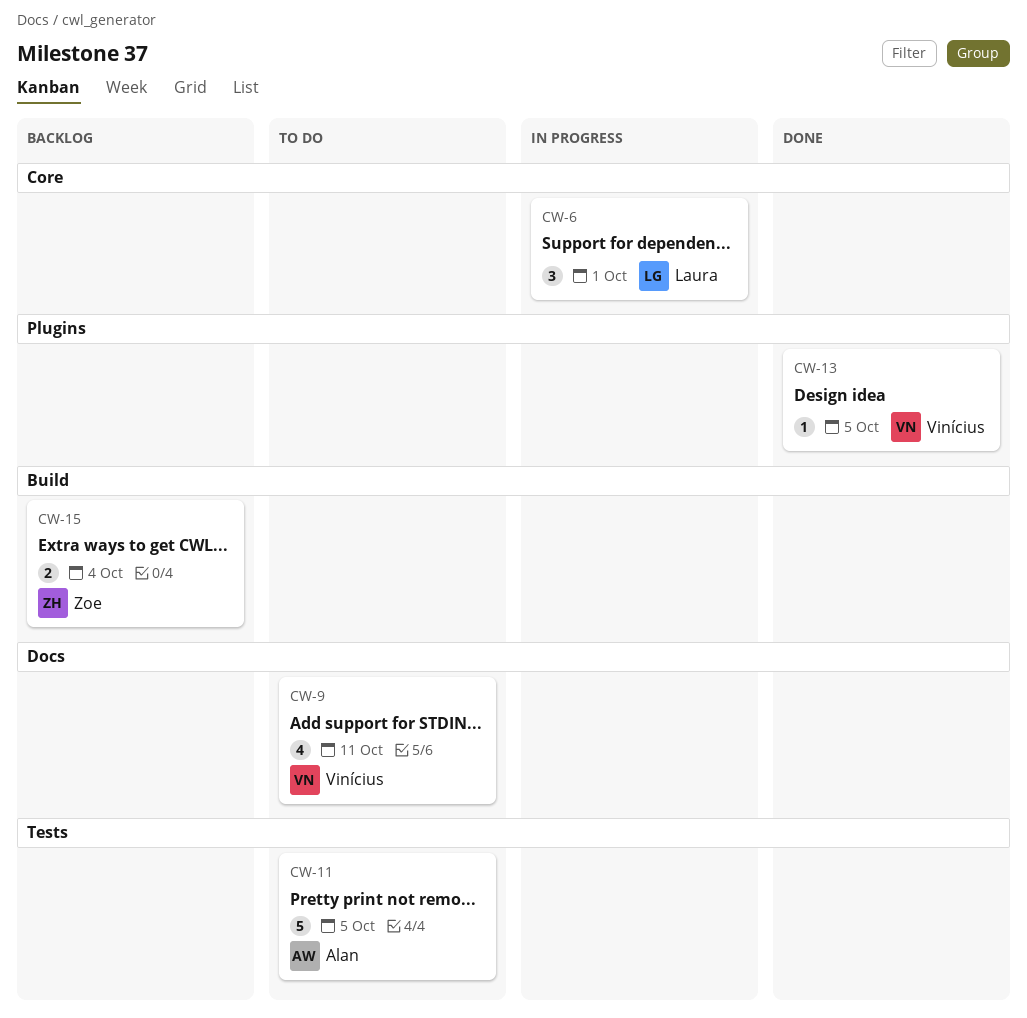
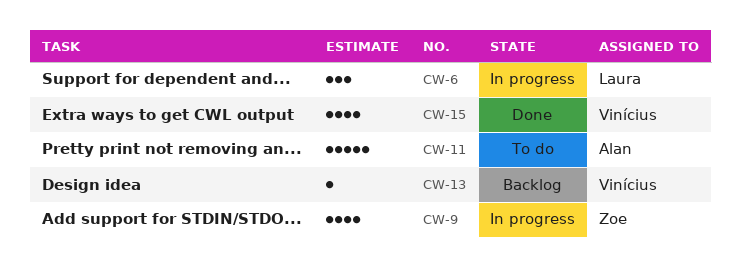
CW-9, status: To do -> In progress
CW-9, owner: Vinícius -> Zoe
CW-13, status: Done -> Backlog
CW-15, status: Backlog -> Done
CW-15, owner: Zoe -> Vinícius
CW-15, estimate: 2 -> 4

